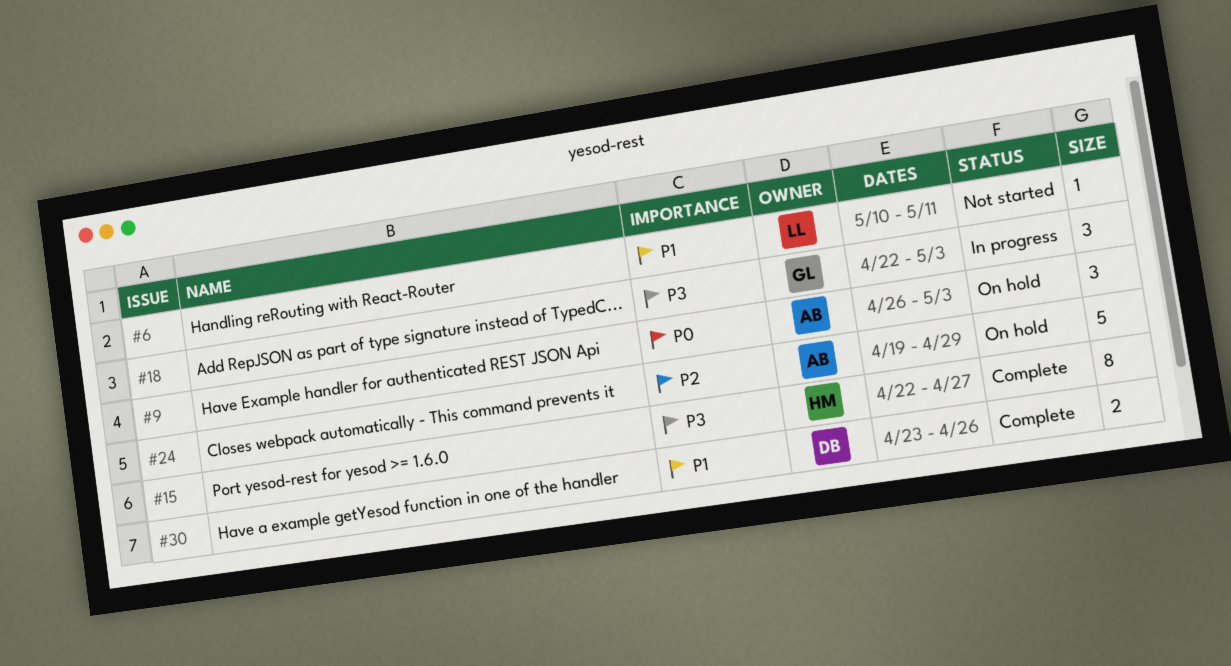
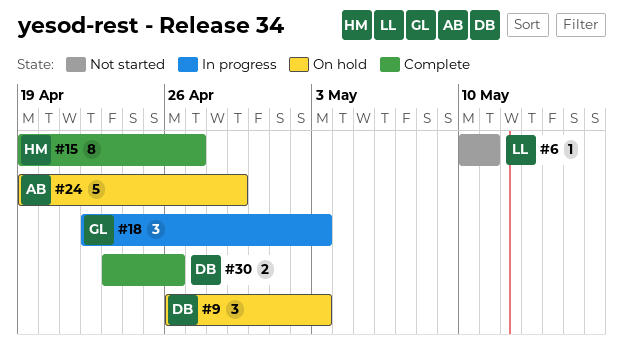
#9, owner: AB -> DB
#15, start: Apr 22 -> Apr 19

